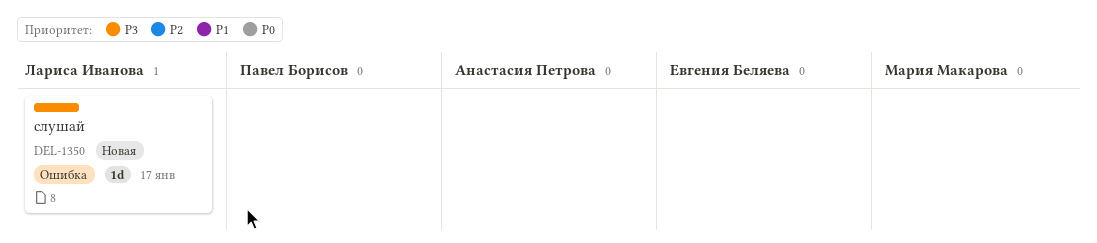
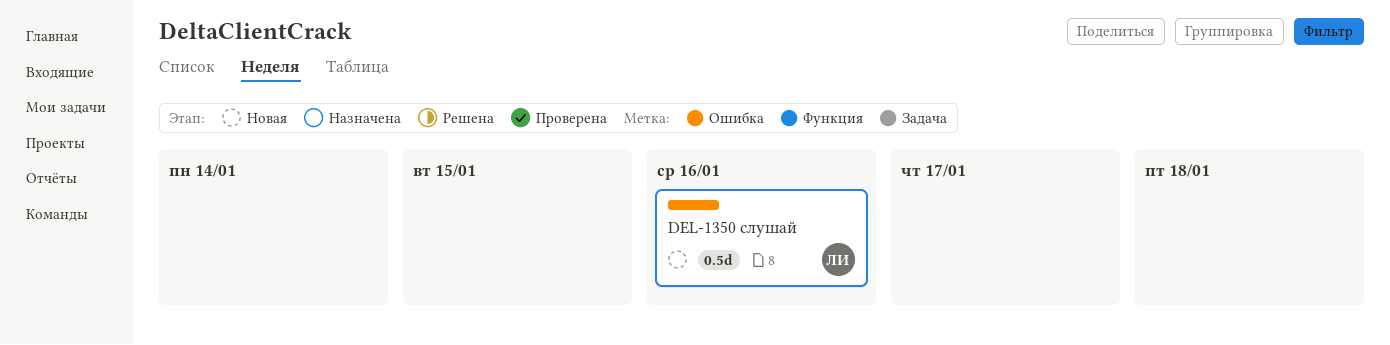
DEL-1350, estimate: 1d -> 0.5d
DEL-1350, due: Jan 17 -> Jan 16

